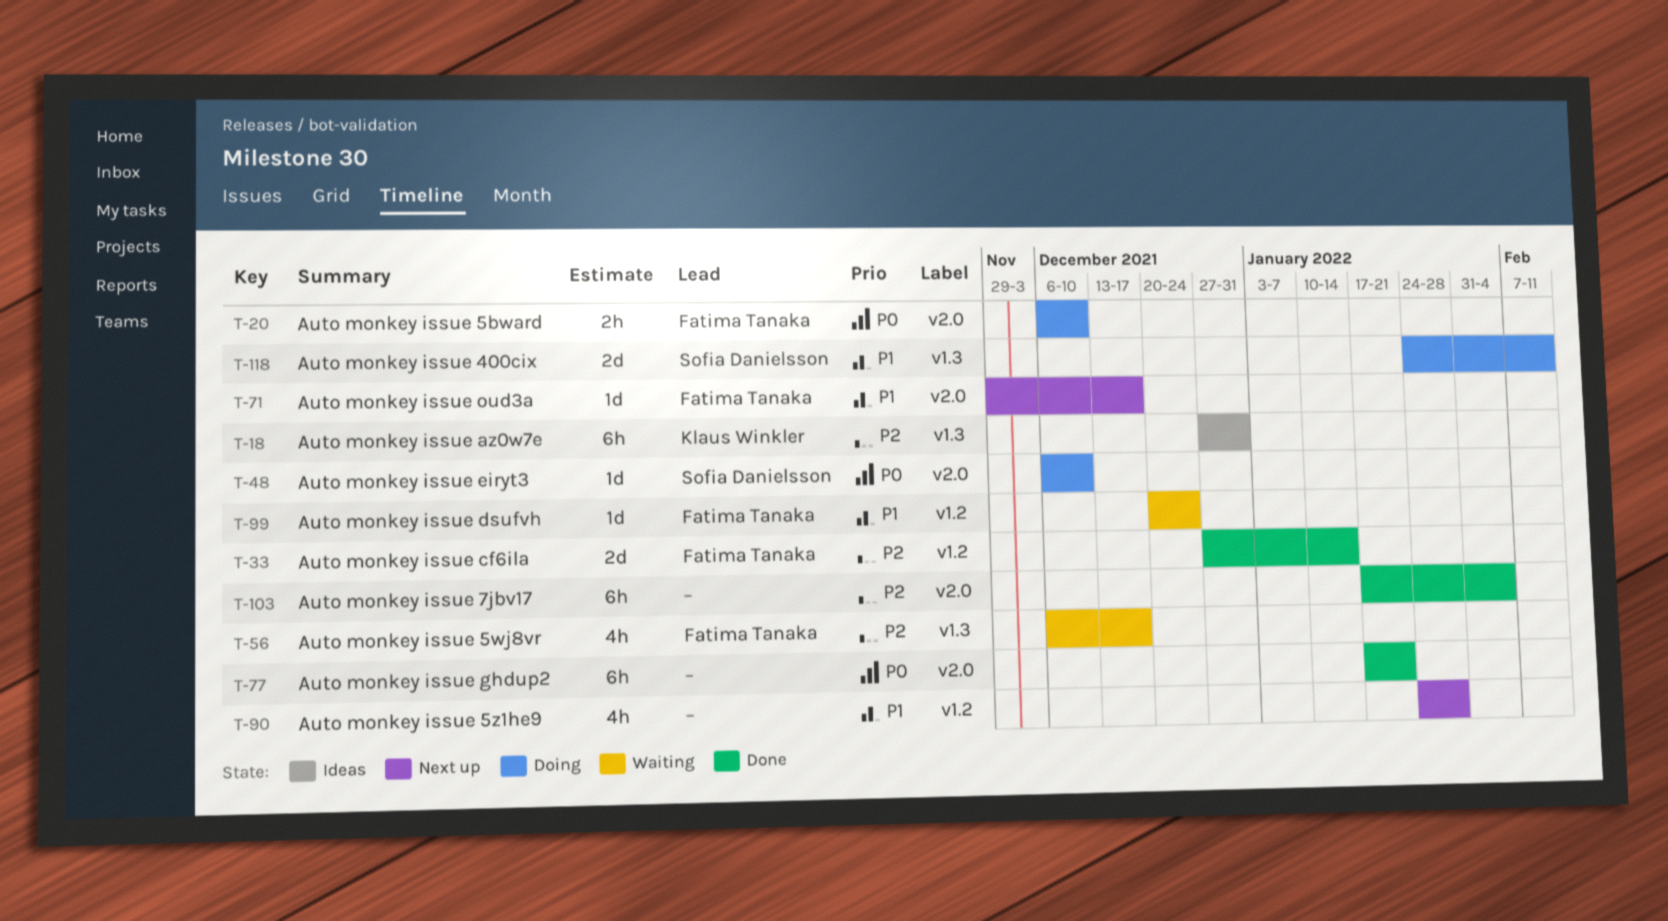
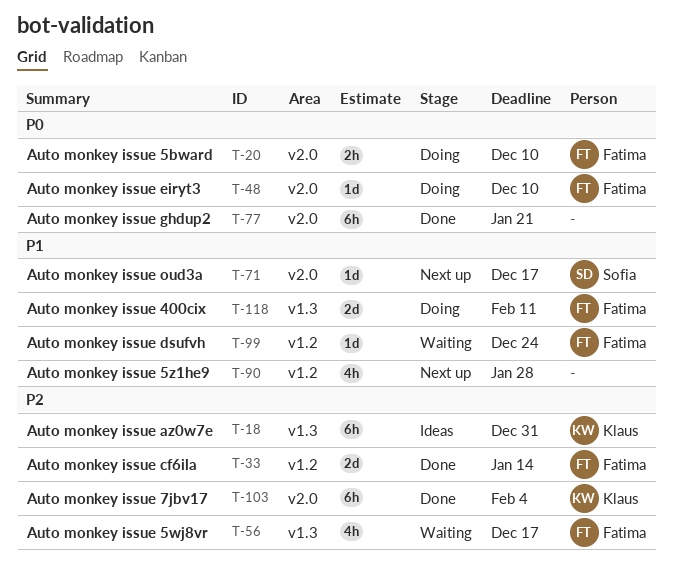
T-48, owner: Sofia Danielsson -> Fatima Tanaka
T-71, owner: Fatima Tanaka -> Sofia Danielsson
T-103, owner: none -> Klaus Winkler
T-118, owner: Sofia Danielsson -> Fatima Tanaka

